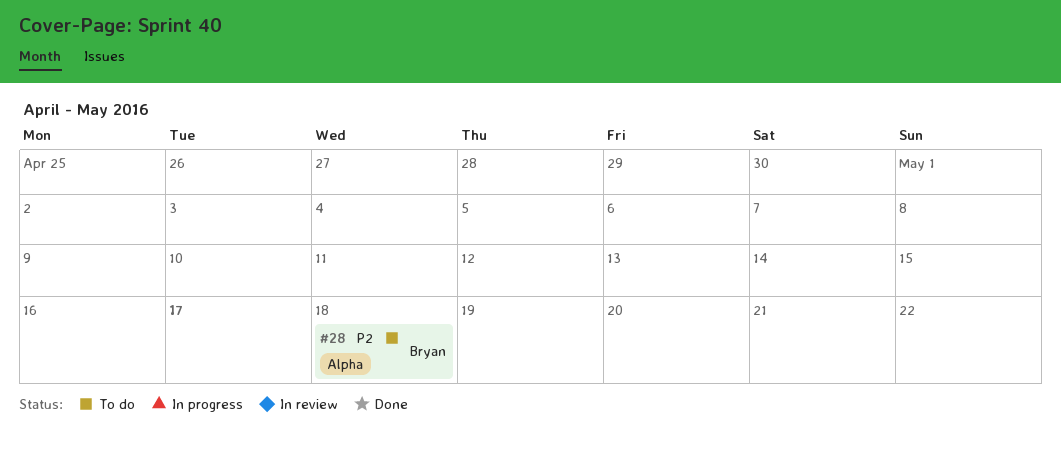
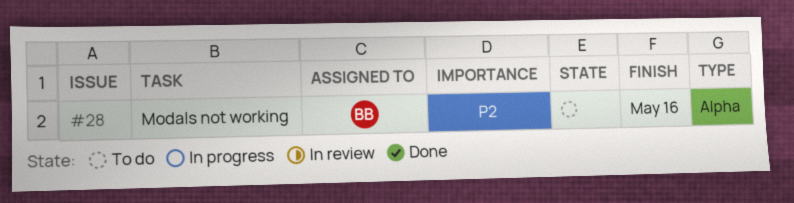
#28, due: May 18 -> May 16

